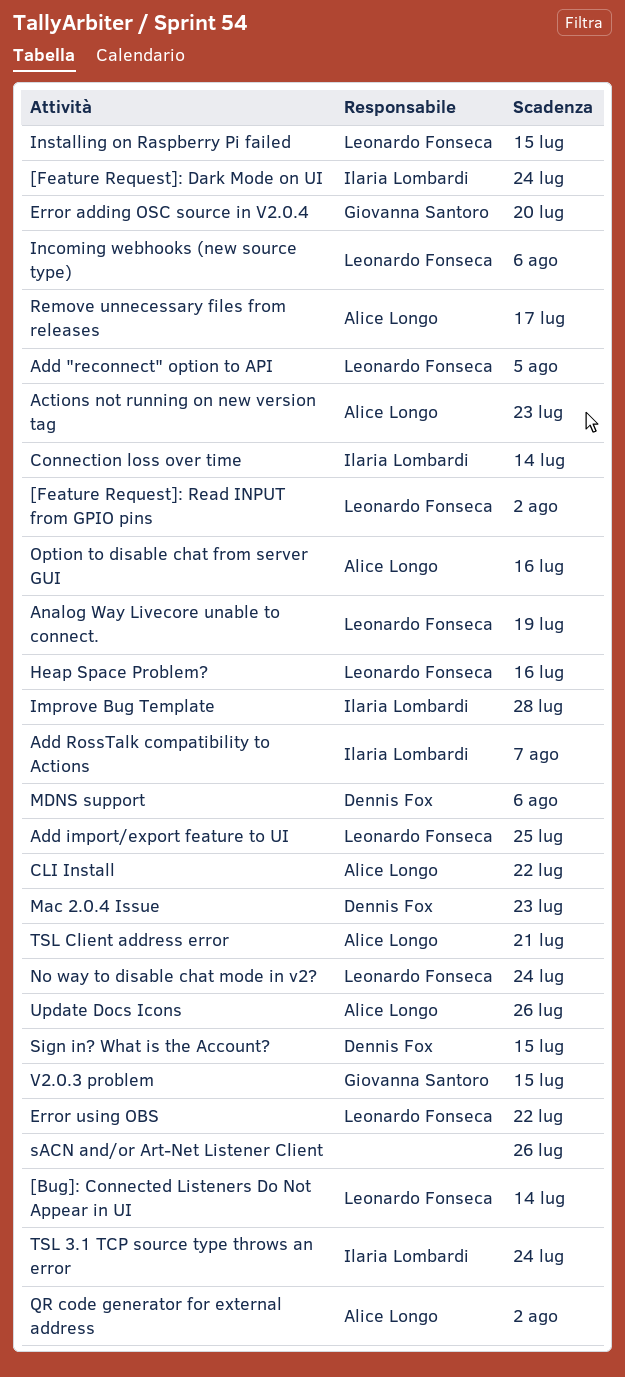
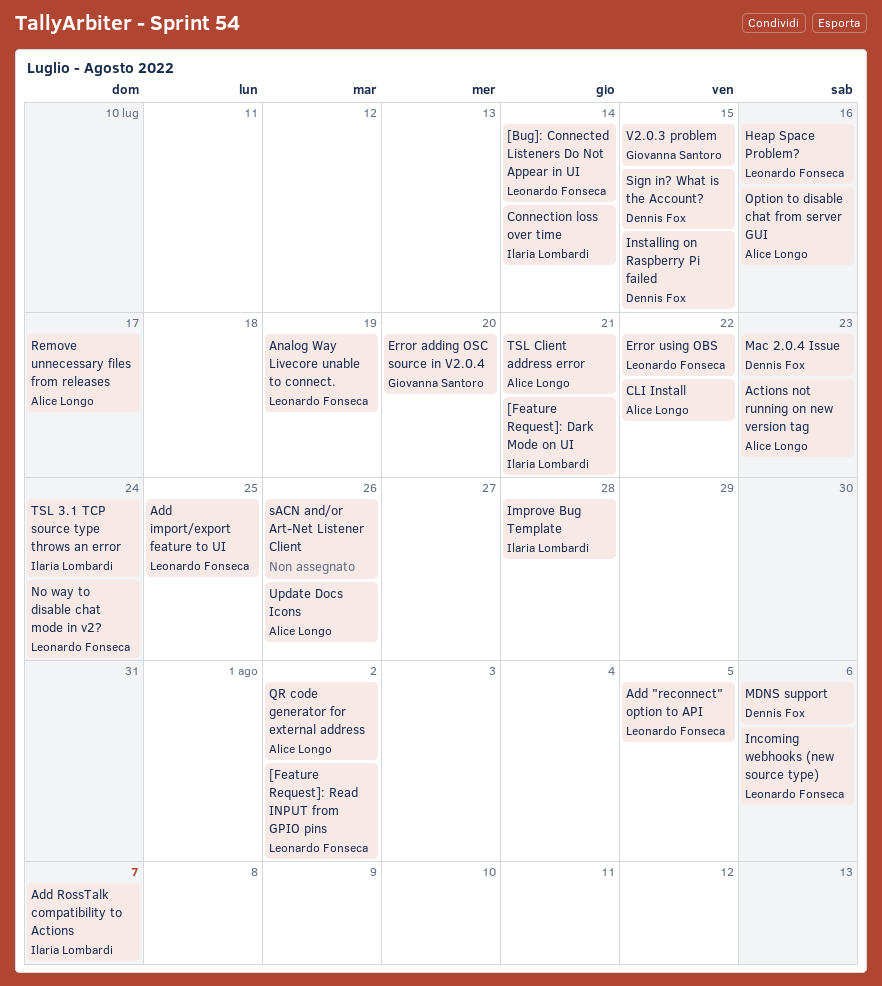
[Feature Request]: Dark Mode on UI, due: Jul 24 -> Jul 21
Installing on Raspberry Pi failed, owner: Leonardo Fonseca -> Dennis Fox

